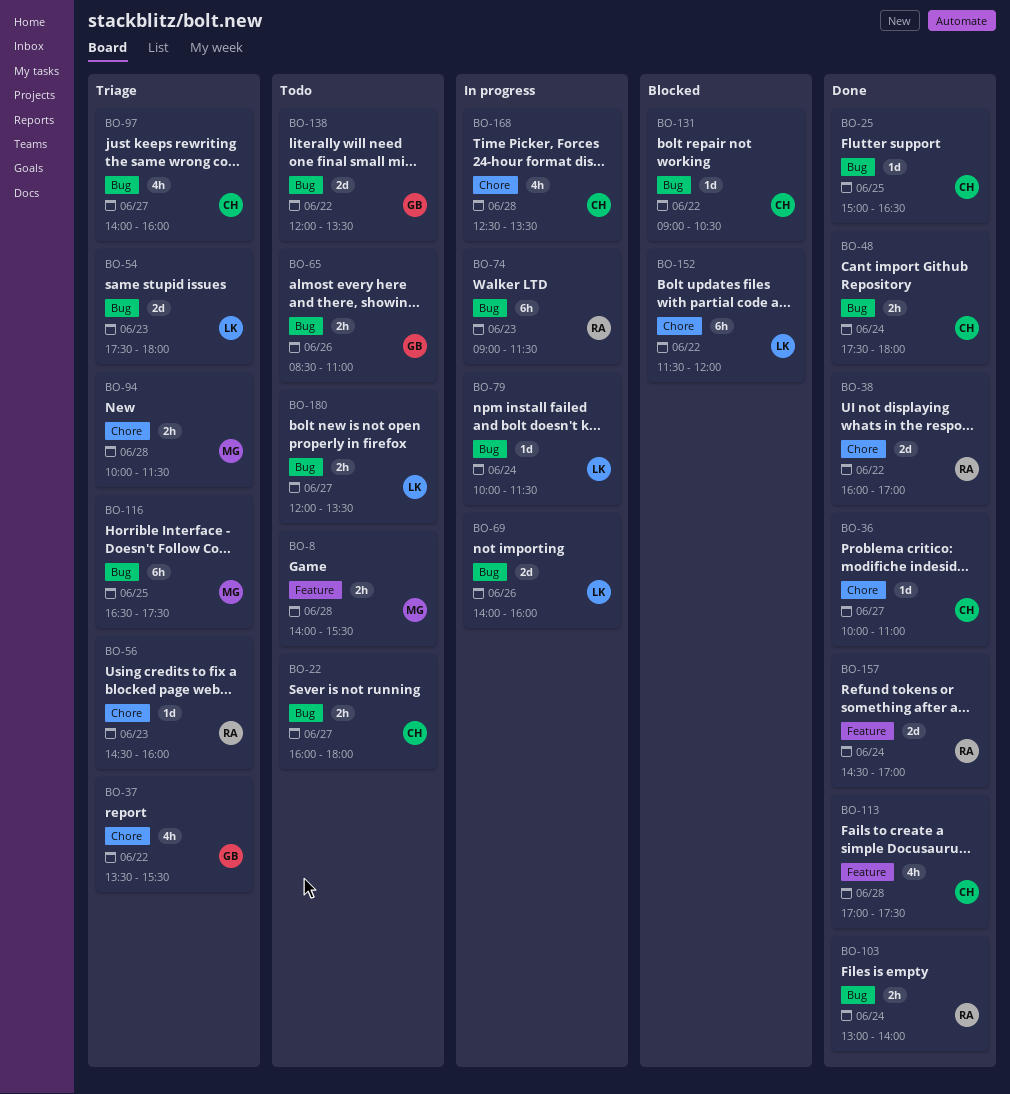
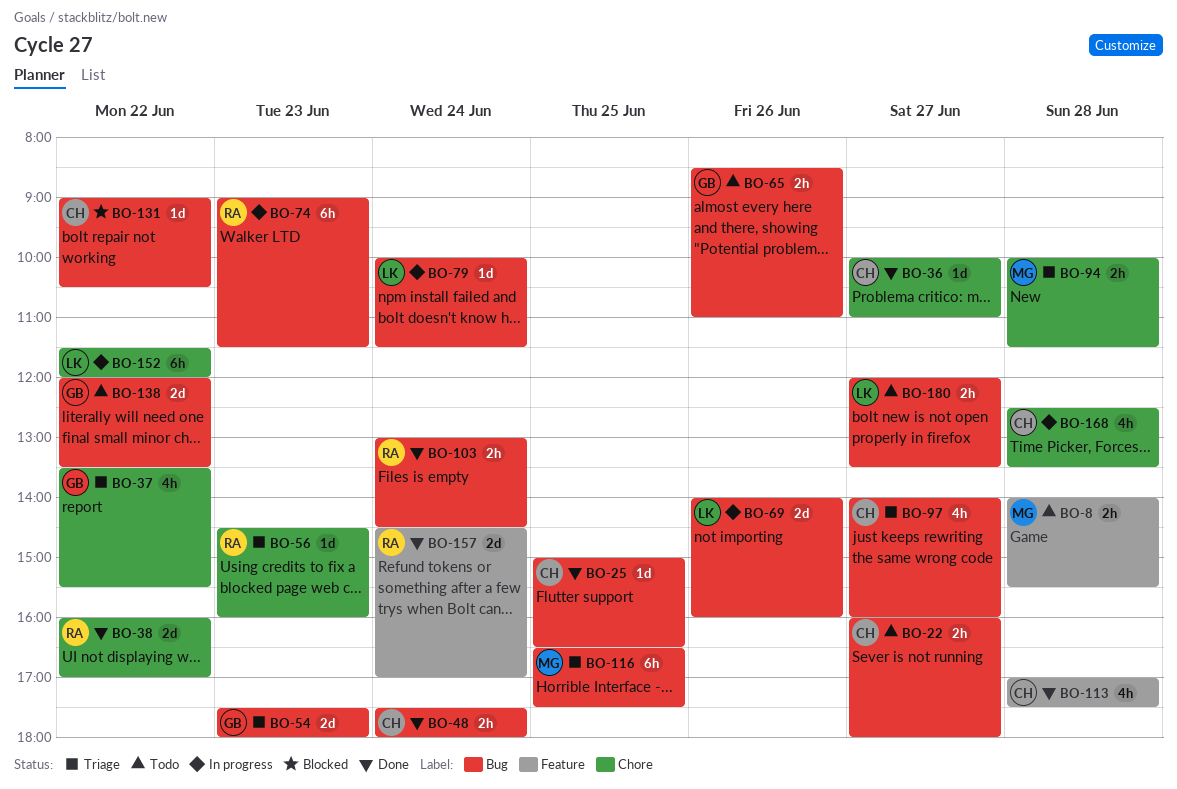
BO-54, owner: LK -> GB
BO-103, ends: 14:00 -> 14:30
BO-152, status: Blocked -> In progress

